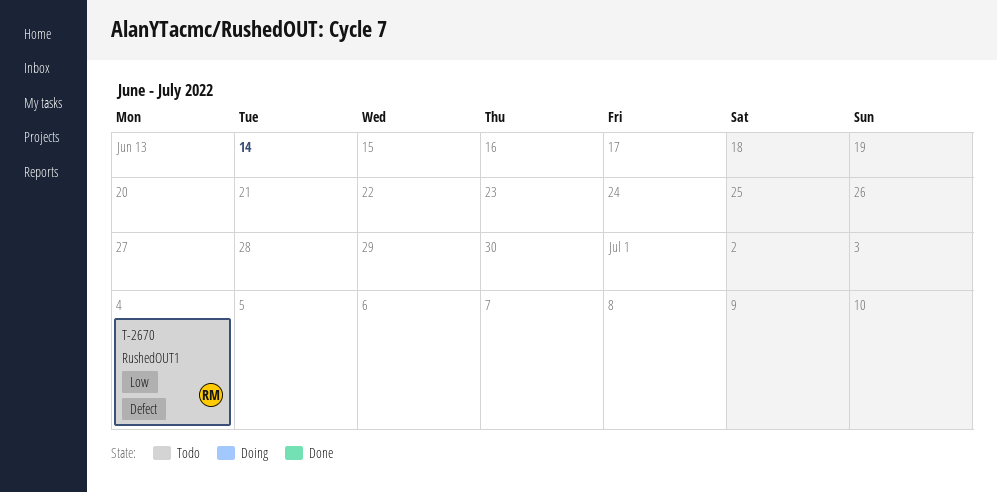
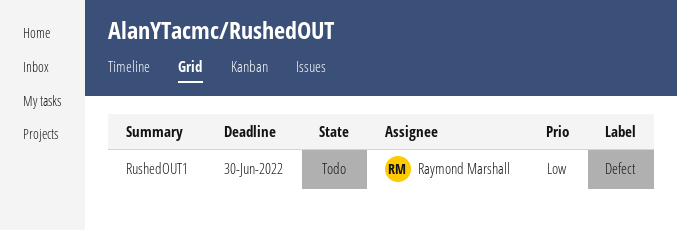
RushedOUT1, due: Jul 4 -> Jun 30

